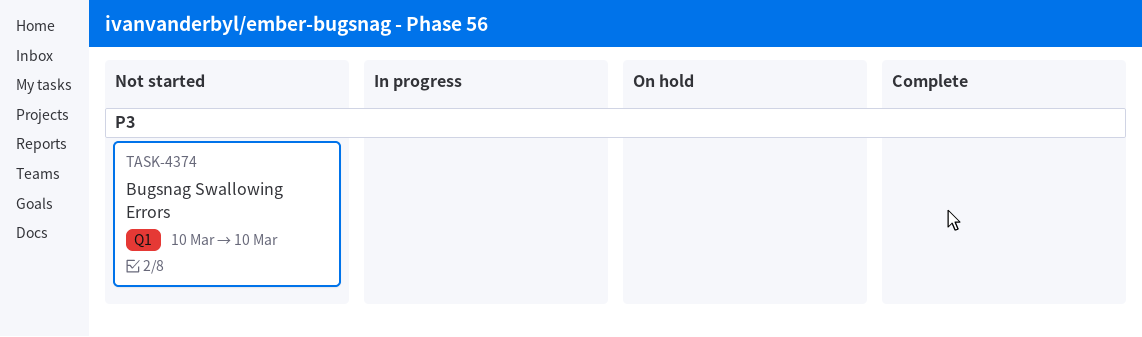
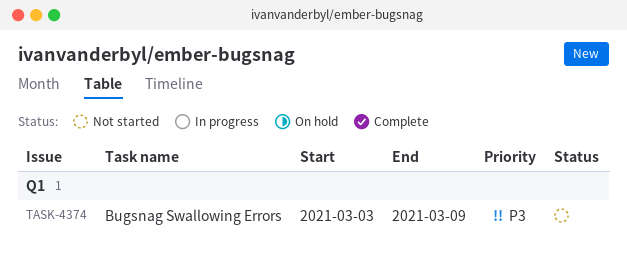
TASK-4374, start: Mar 10 -> Mar 3
TASK-4374, due: Mar 10 -> Mar 9

